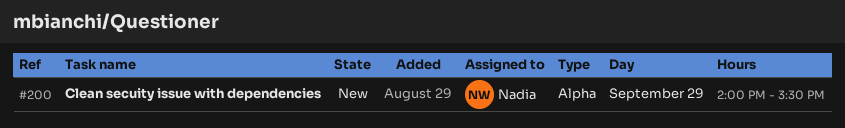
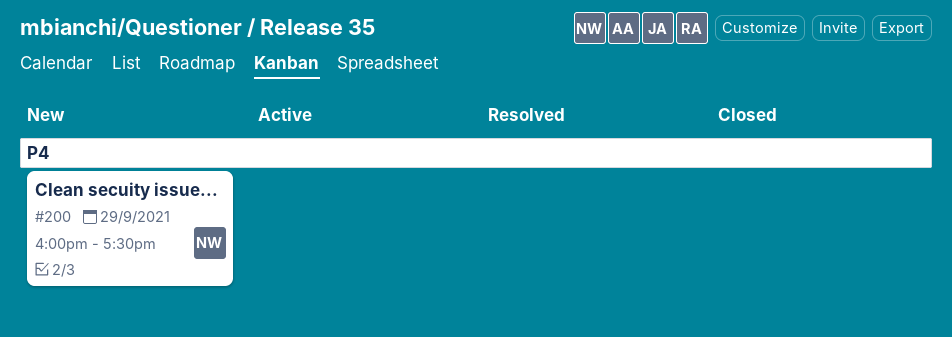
#200, begins: 14:00 -> 16:00
#200, ends: 15:30 -> 17:30

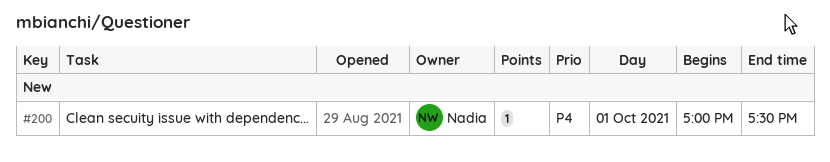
#200, day: Sep 29 -> Oct 1
#200, begins: 16:00 -> 17:00

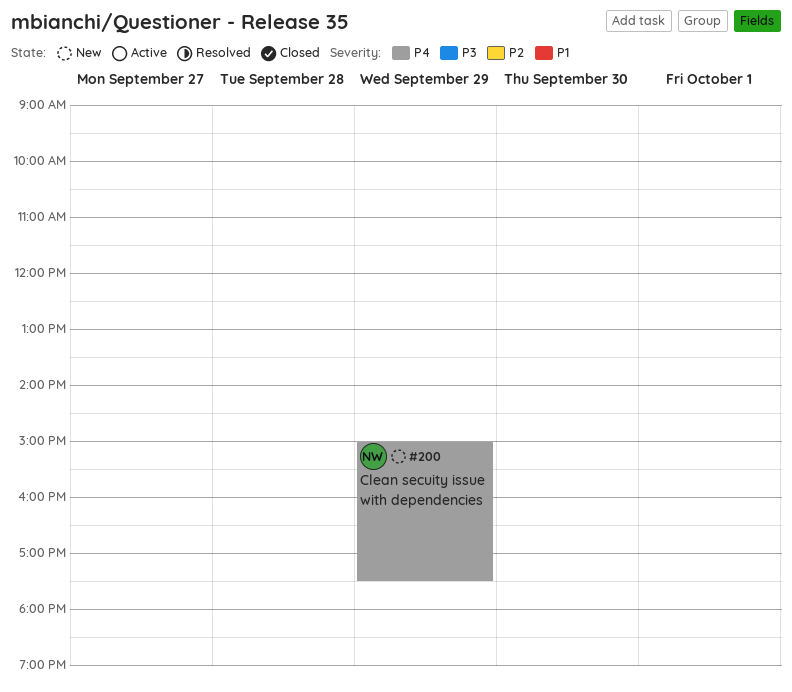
#200, day: Oct 1 -> Sep 29
#200, begins: 17:00 -> 15:00

